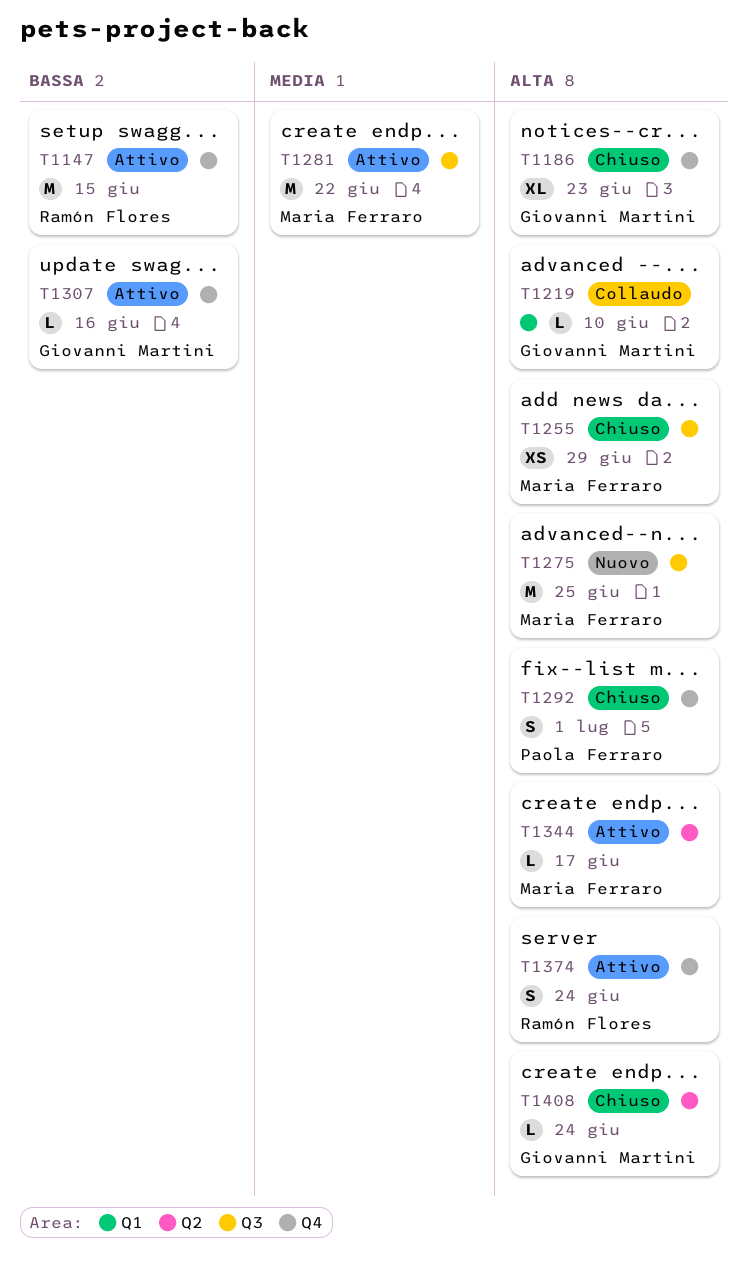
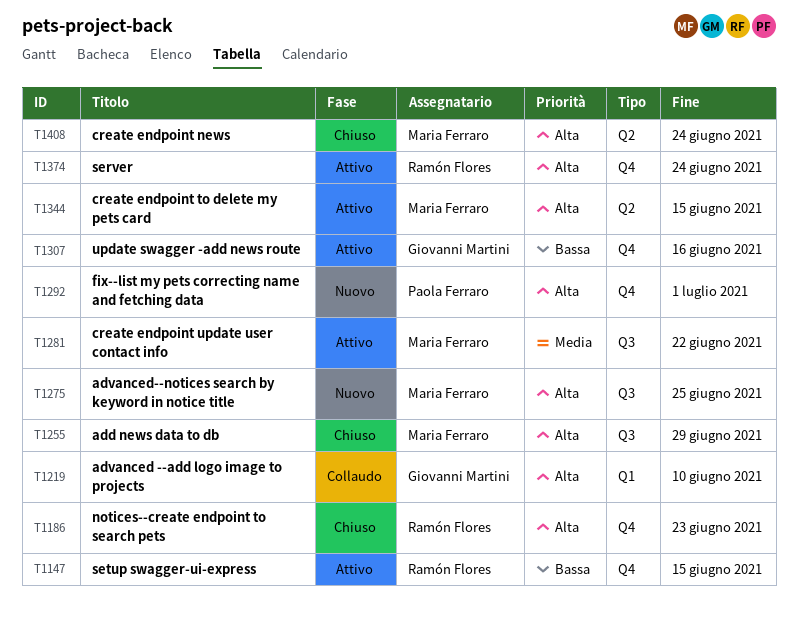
T1186, owner: Giovanni Martini -> Ramón Flores
T1292, status: Chiuso -> Nuovo
T1344, due: Jun 17 -> Jun 15
T1408, owner: Giovanni Martini -> Maria Ferraro

